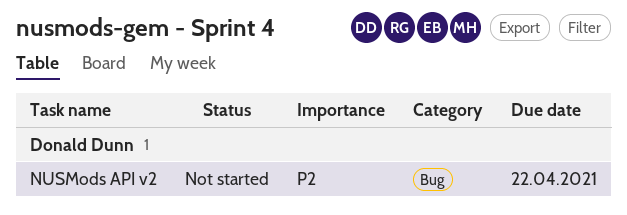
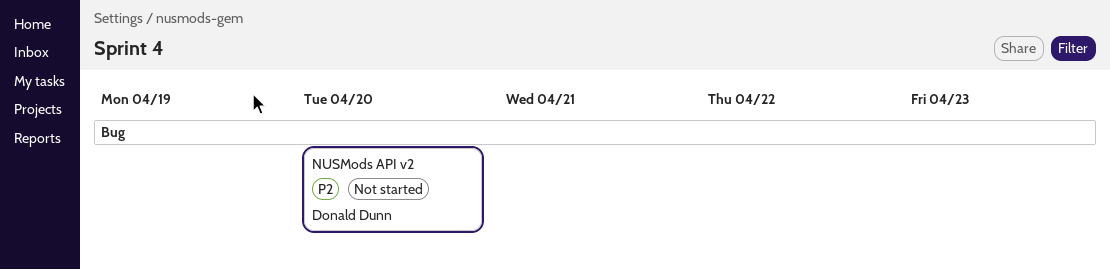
NUSMods API v2, due: Apr 22 -> Apr 20

